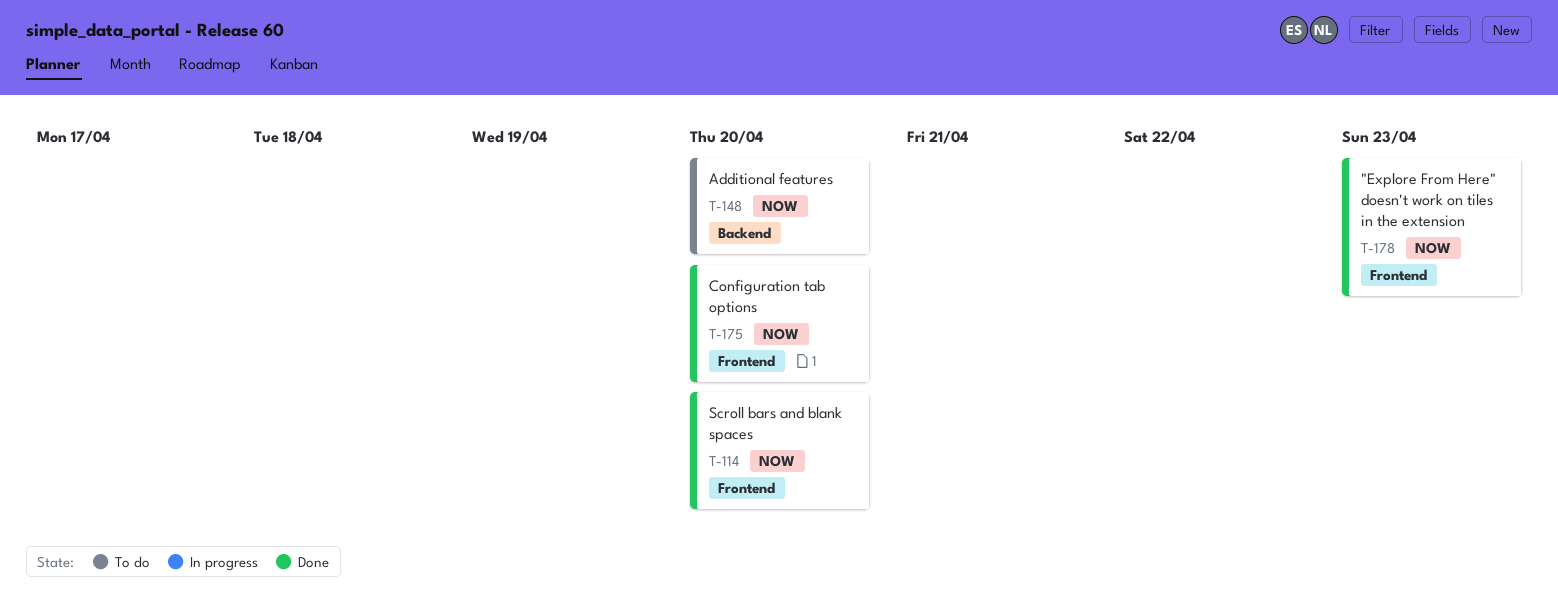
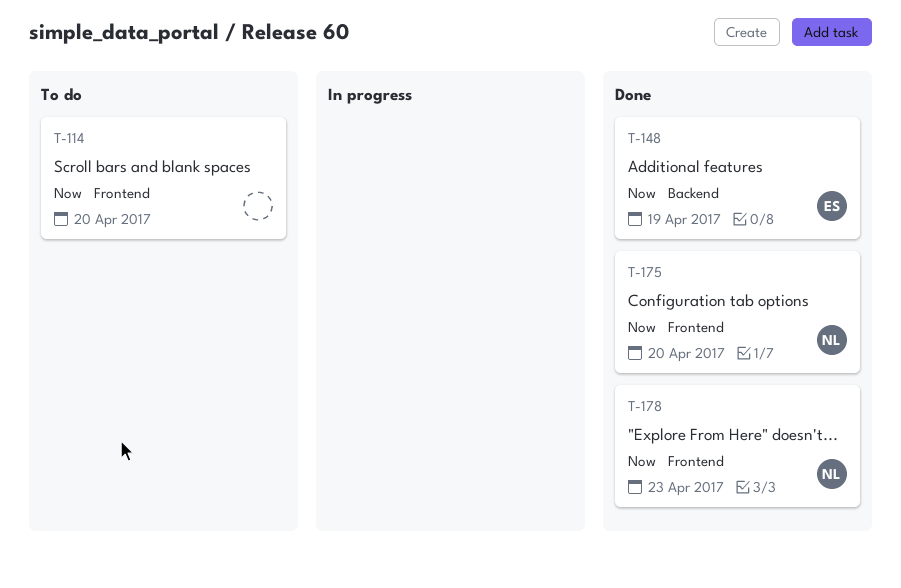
T-114, status: Done -> To do
T-148, status: To do -> Done
T-148, due: Apr 20 -> Apr 19

